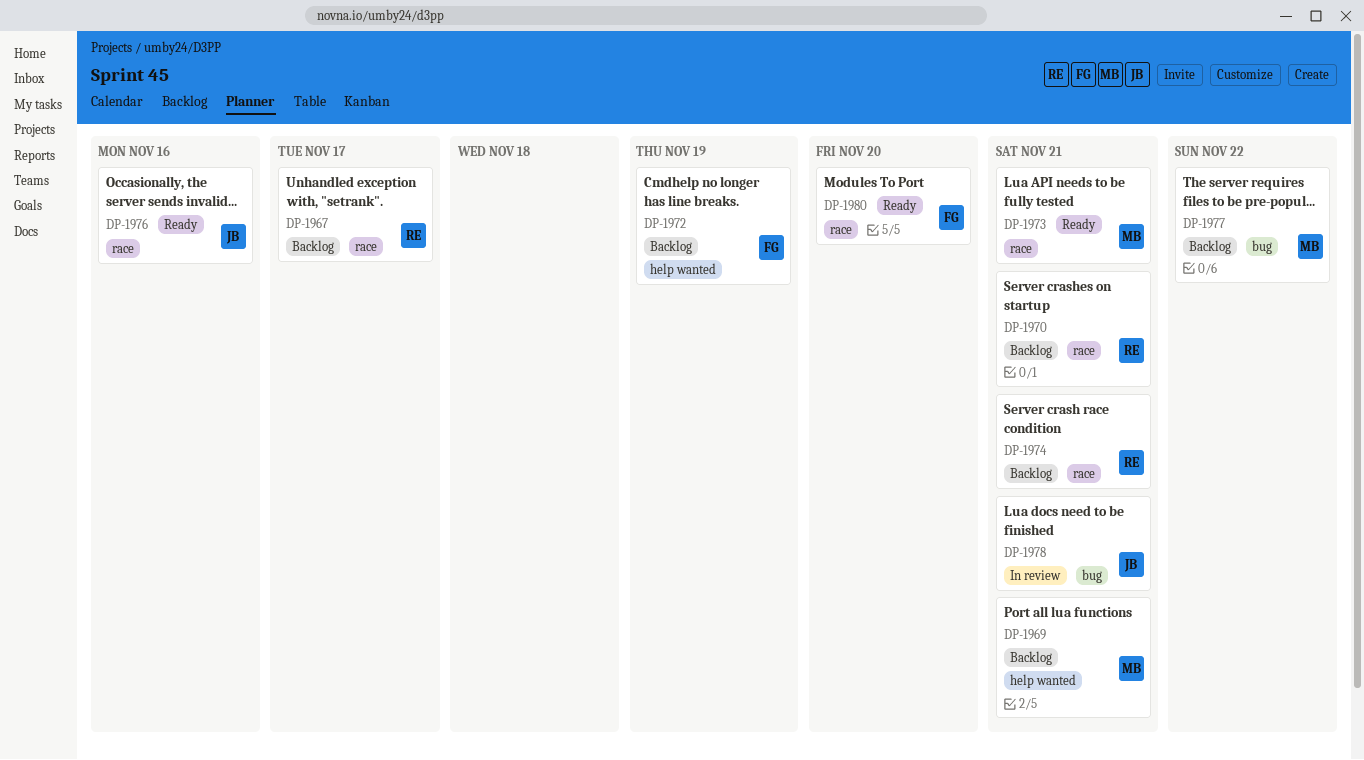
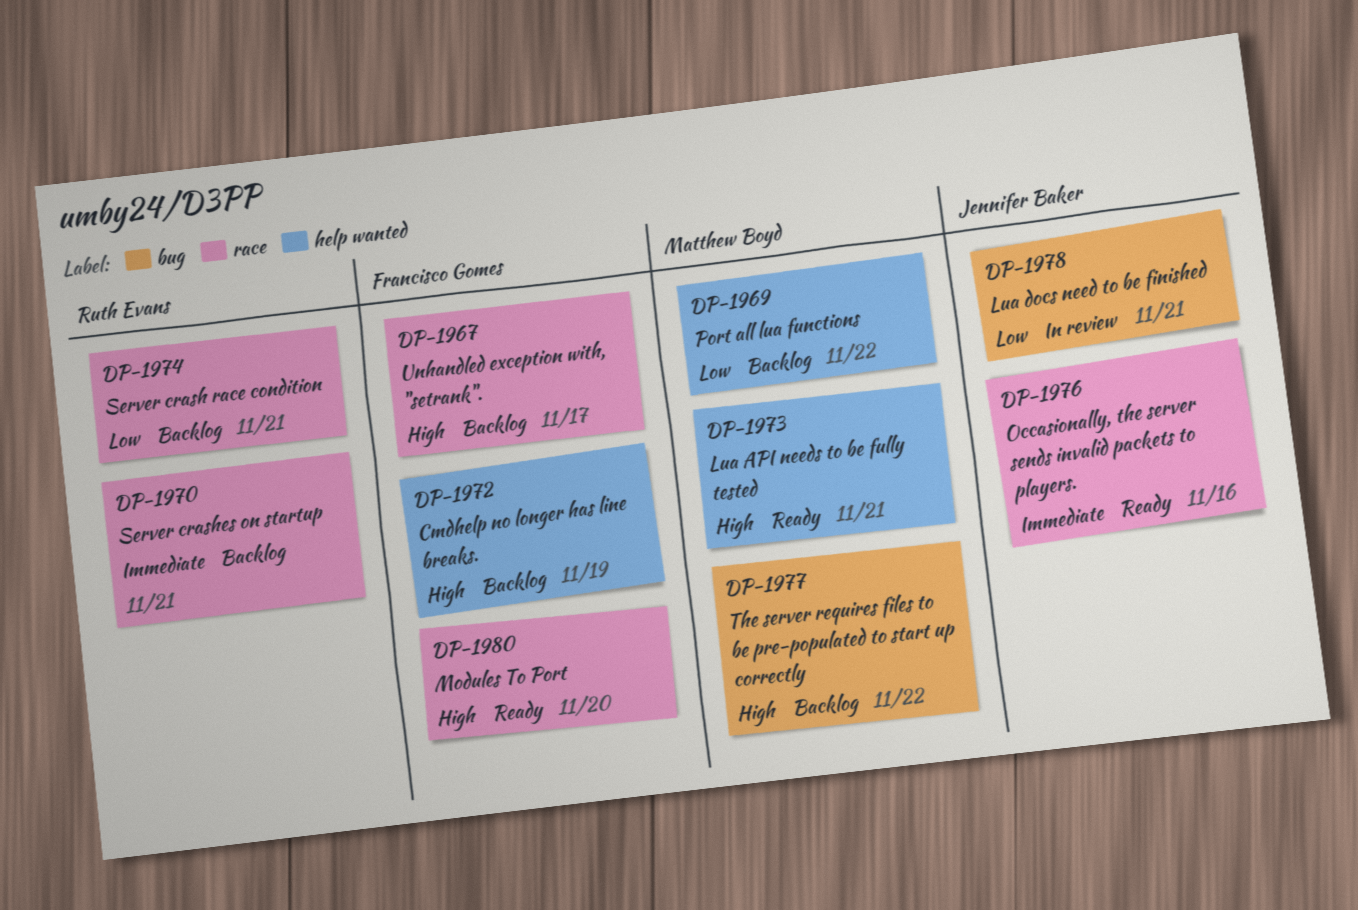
DP-1967, owner: Ruth Evans -> Francisco Gomes
DP-1969, due: Nov 21 -> Nov 22
DP-1973, label: race -> help wanted

